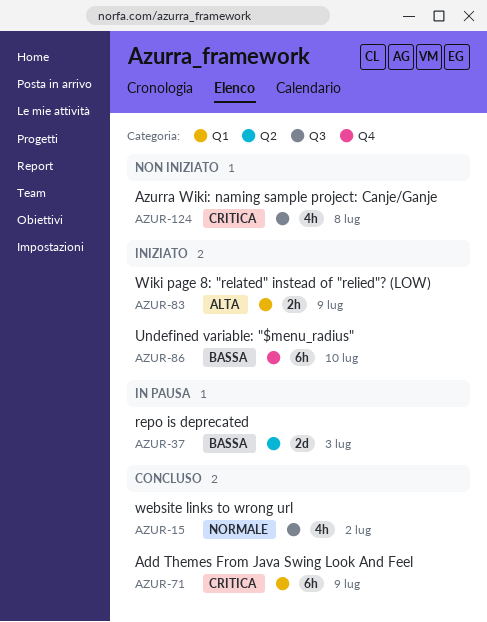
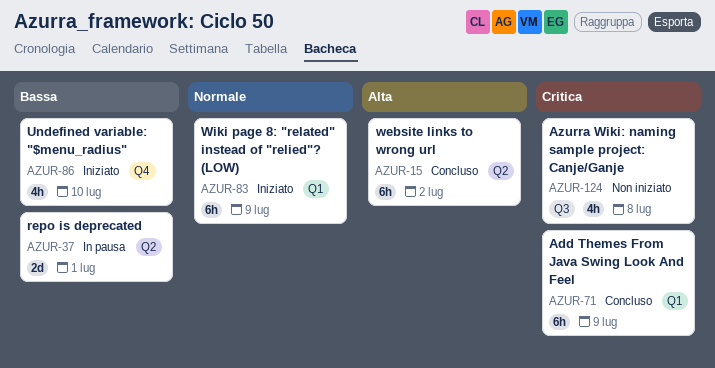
AZUR-15, priority: Normale -> Alta
AZUR-15, label: Q3 -> Q2
AZUR-15, estimate: 4h -> 6h
AZUR-37, due: Jul 3 -> Jul 1
AZUR-83, priority: Alta -> Normale
AZUR-83, estimate: 2h -> 6h
AZUR-86, estimate: 6h -> 4h

